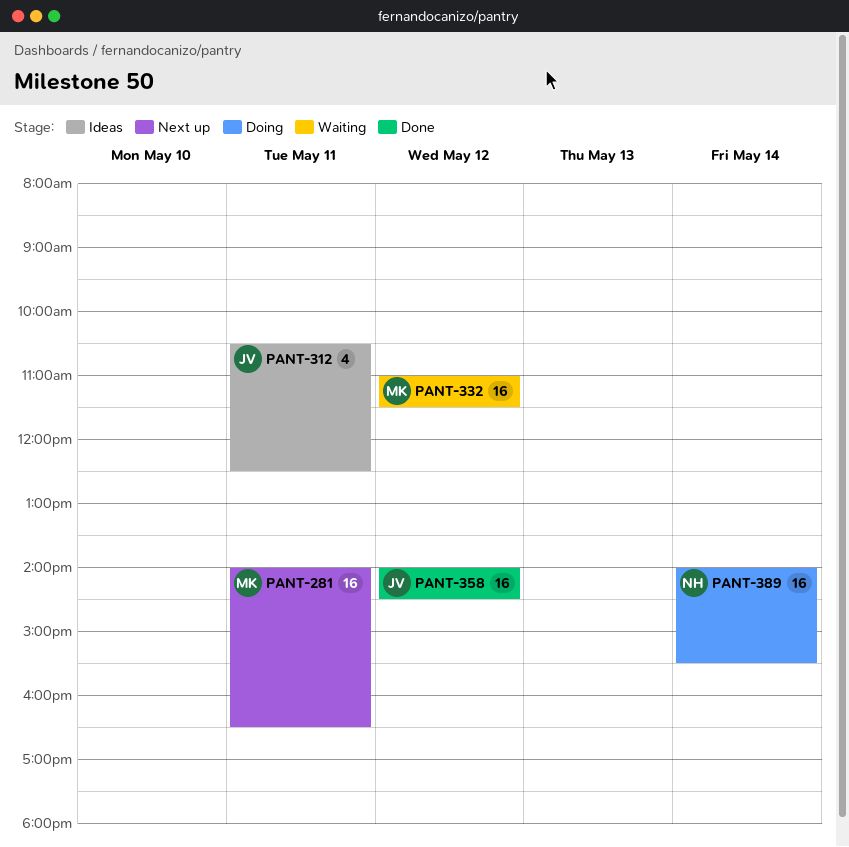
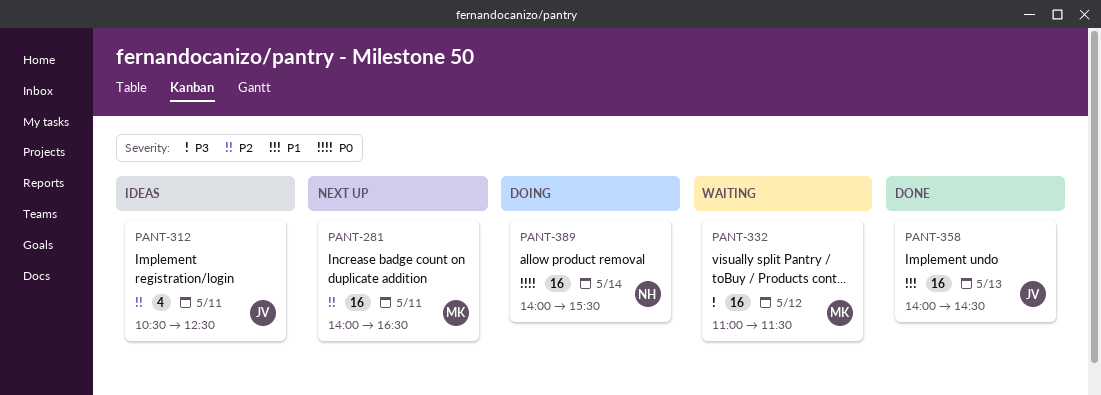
PANT-358, day: May 12 -> May 13

